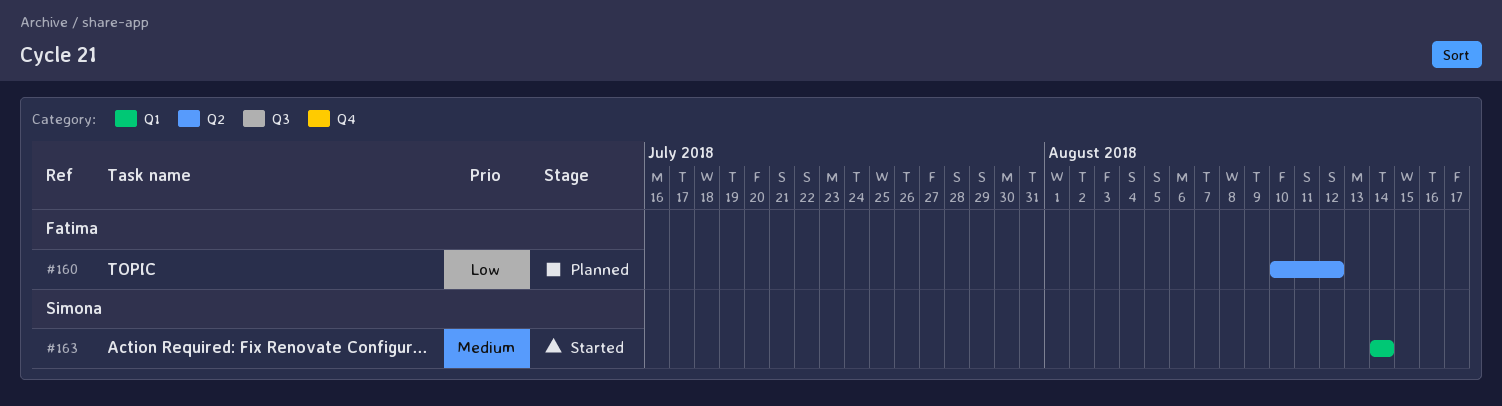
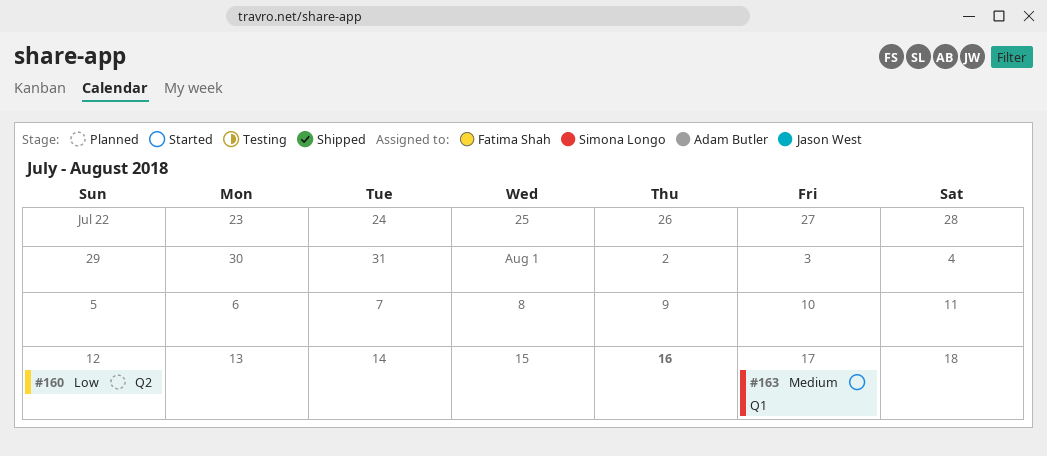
#163, due: Aug 14 -> Aug 17

